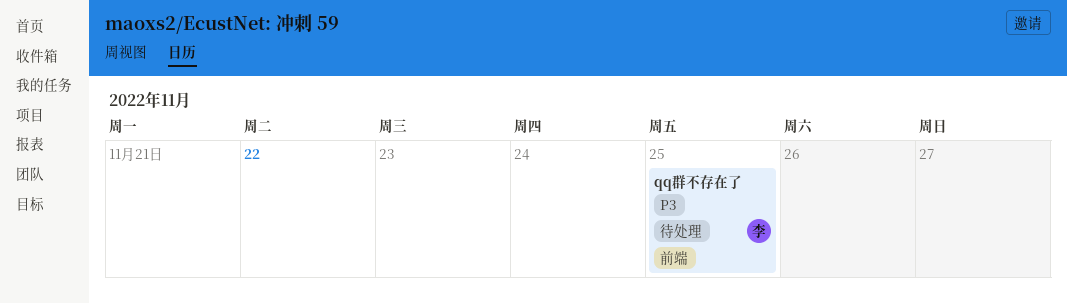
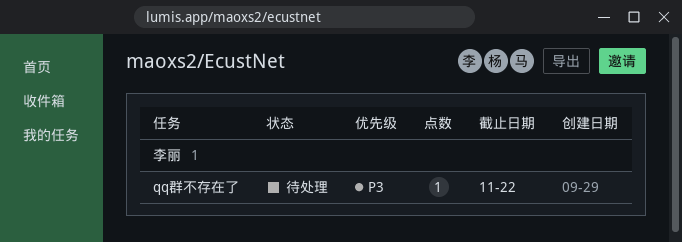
qq群不存在了, due: Nov 25 -> Nov 22

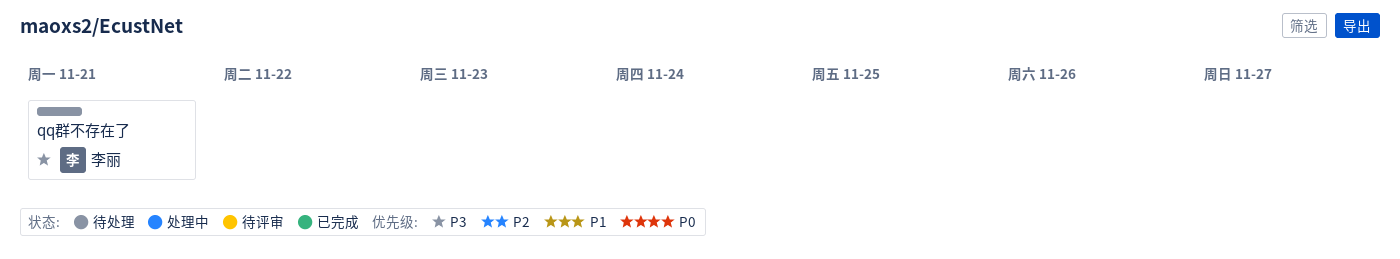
qq群不存在了, due: Nov 22 -> Nov 21

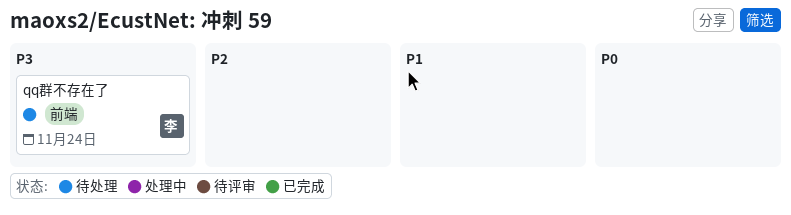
qq群不存在了, due: Nov 21 -> Nov 24

